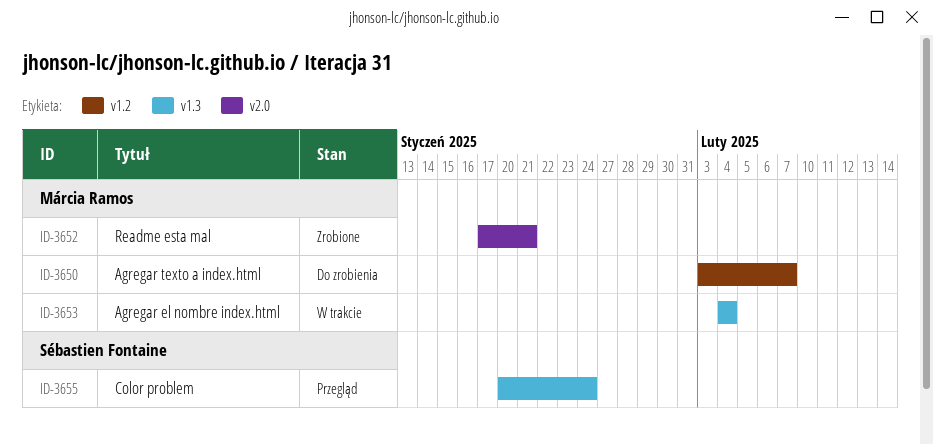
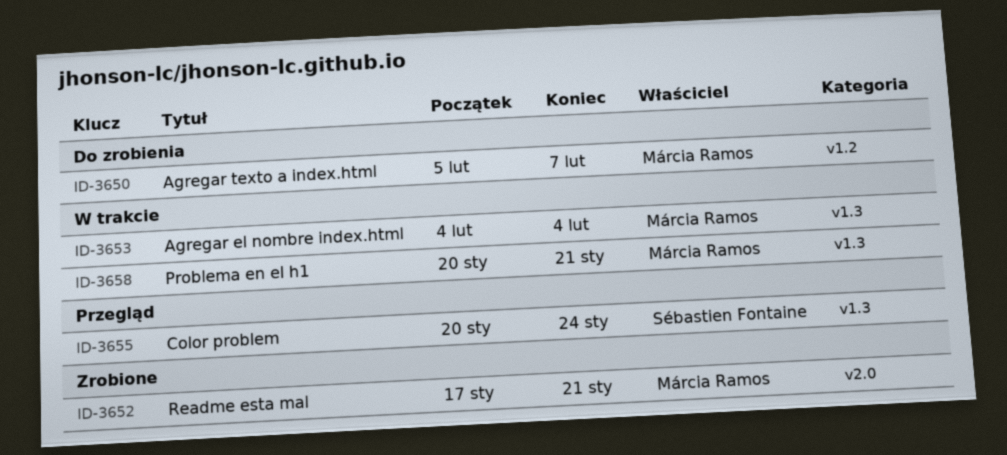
ID-3650, start: Feb 3 -> Feb 5
ID-3658: none -> present

